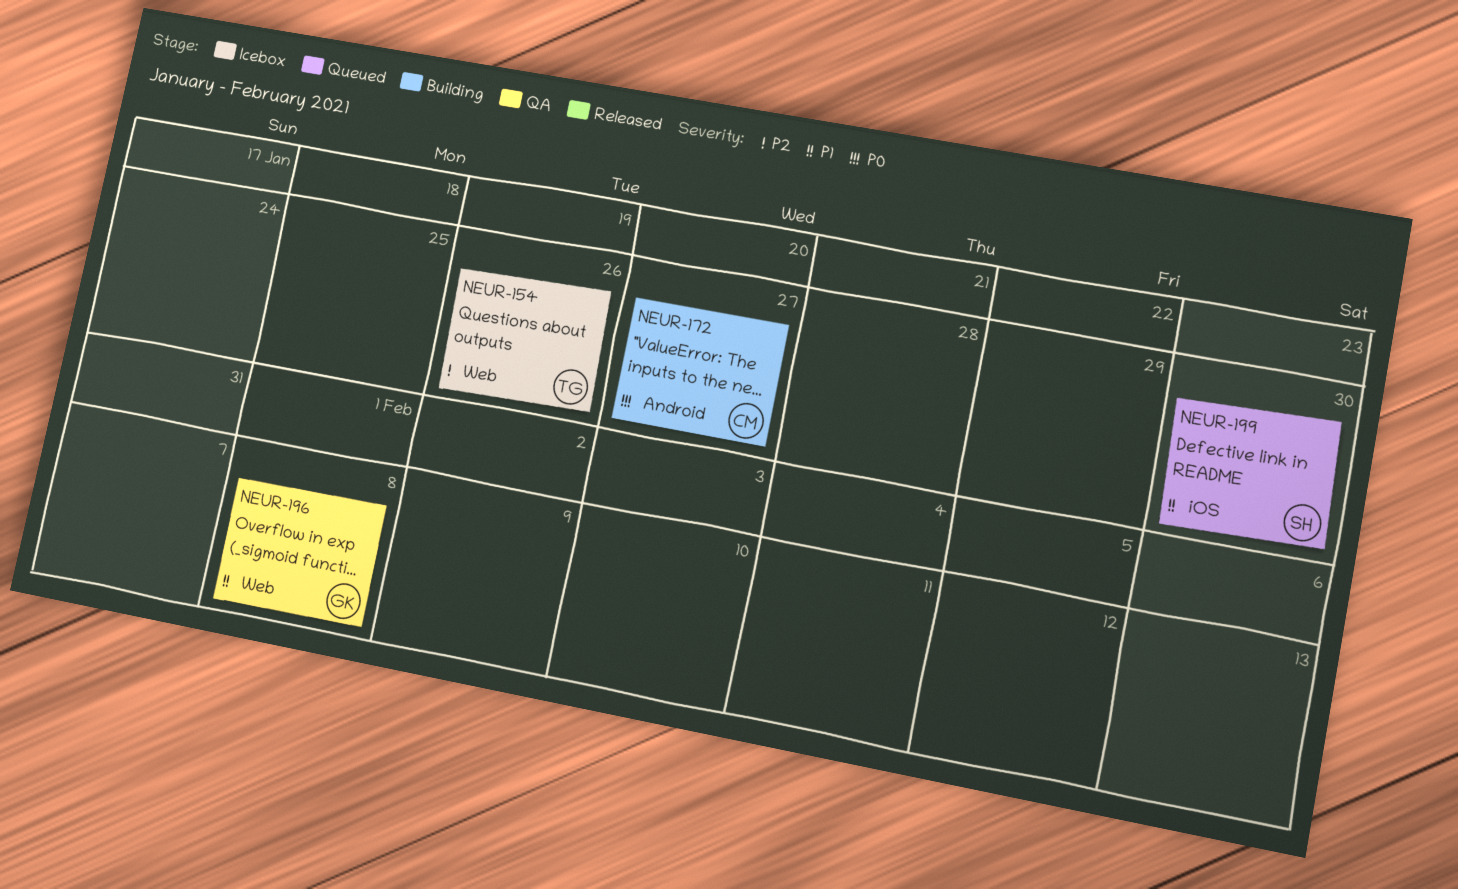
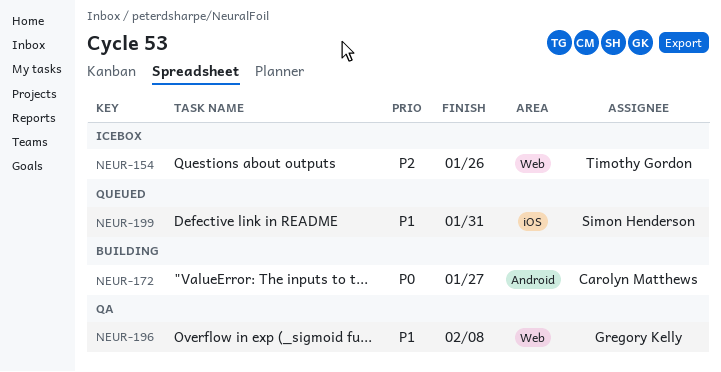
NEUR-199, due: Jan 30 -> Jan 31

